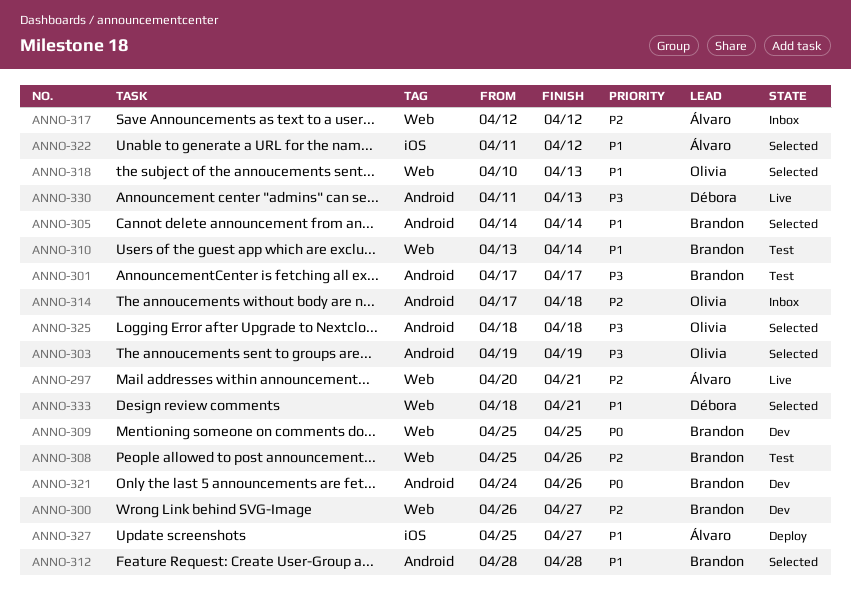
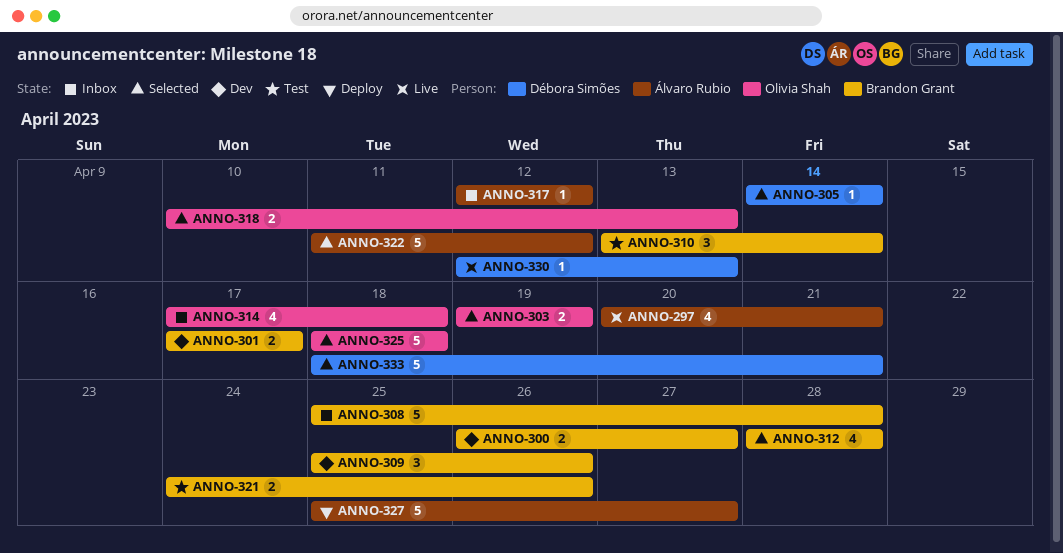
ANNO-301, status: Test -> Dev
ANNO-305, owner: Brandon Grant -> Débora Simões
ANNO-308, status: Test -> Inbox
ANNO-308, due: Apr 26 -> Apr 28
ANNO-309, due: Apr 25 -> Apr 26
ANNO-321, status: Dev -> Test
ANNO-330, start: Apr 11 -> Apr 12

